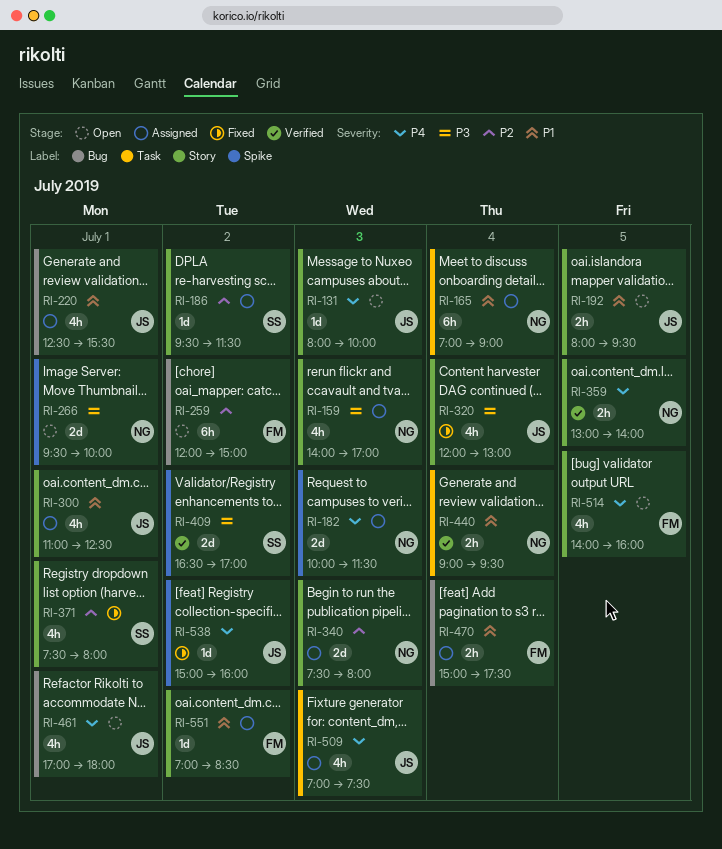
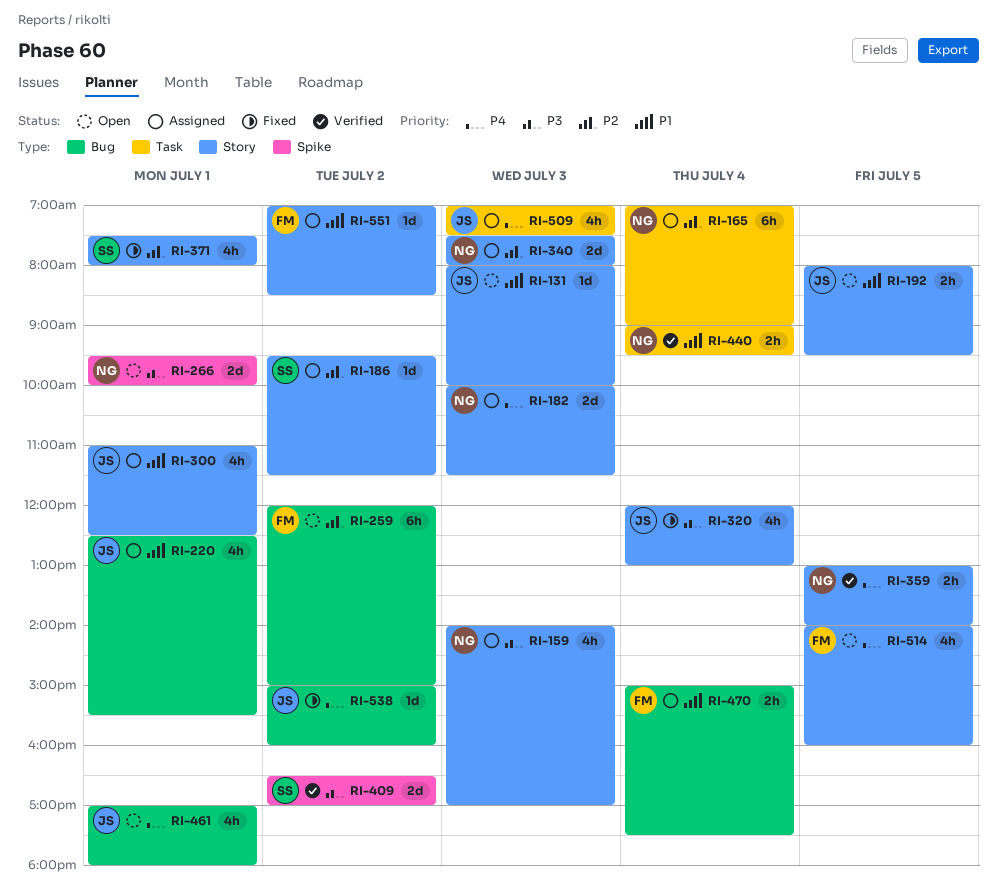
RI-131, priority: P4 -> P1
RI-165, priority: P1 -> P2
RI-182, label: Spike -> Story
RI-538, label: Spike -> Bug

